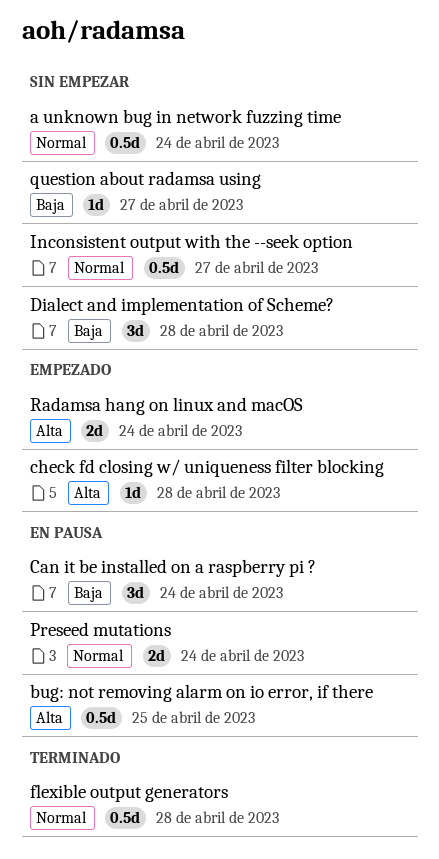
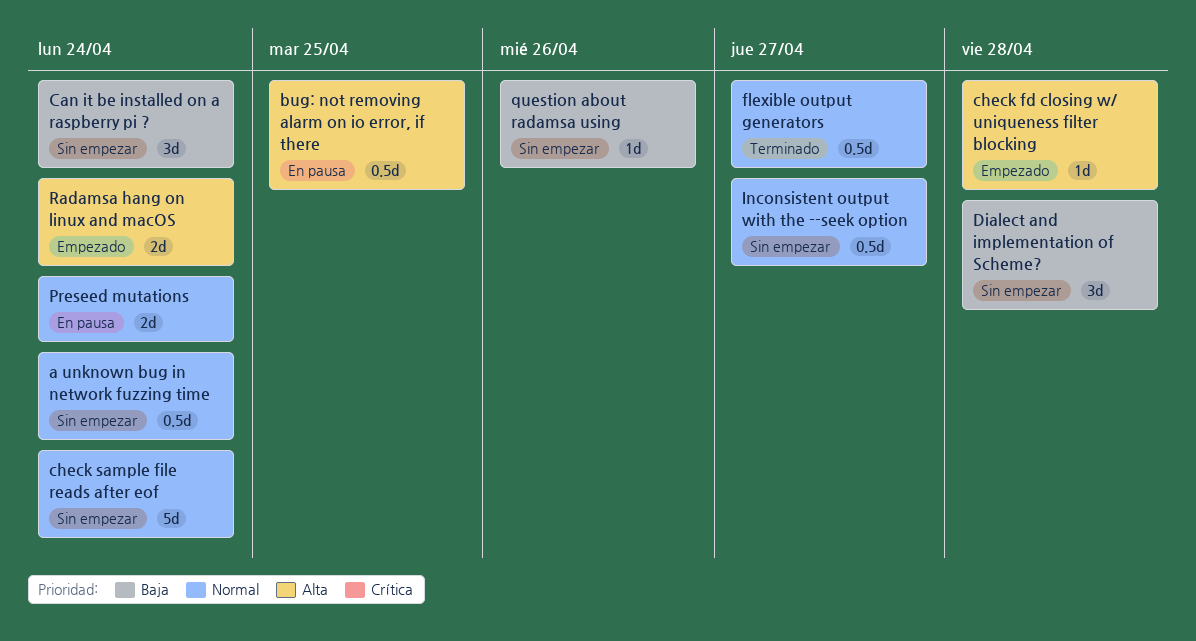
Can it be installed on a raspberry pi ?, status: En pausa -> Sin empezar
check sample file reads after eof: none -> present
flexible output generators, due: Apr 28 -> Apr 27
question about radamsa using, due: Apr 27 -> Apr 26

